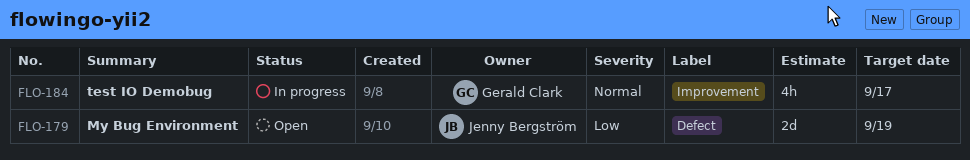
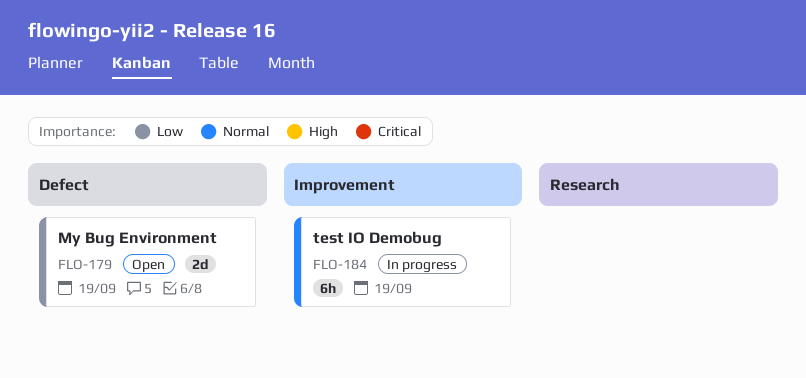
FLO-184, estimate: 4h -> 6h
FLO-184, due: Sep 17 -> Sep 19

